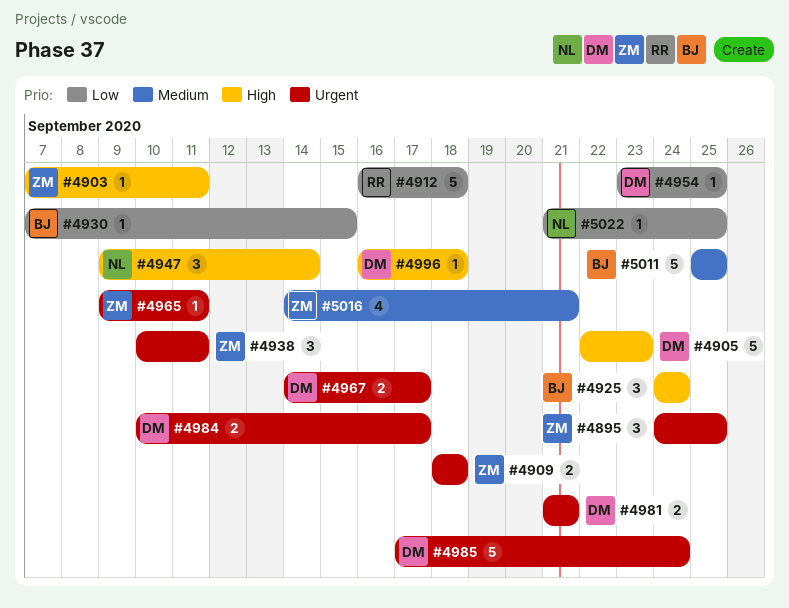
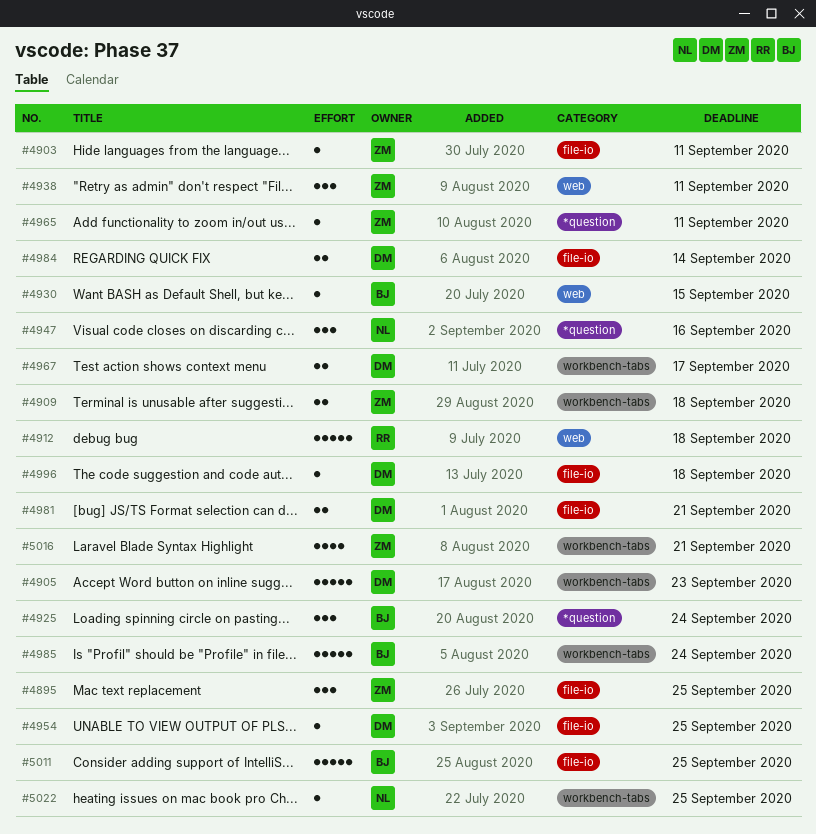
#4947, due: Sep 14 -> Sep 16
#4984, due: Sep 17 -> Sep 14
#4985, owner: DM -> BJ

